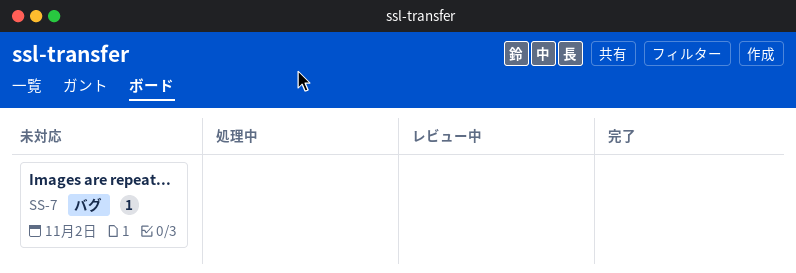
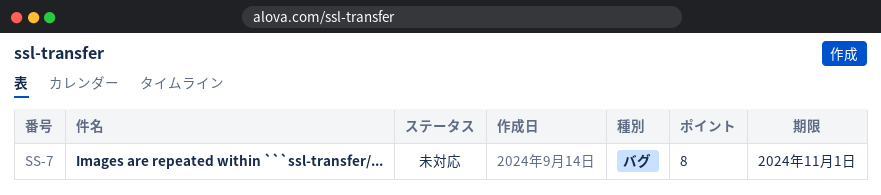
SS-7, estimate: 1 -> 8
SS-7, due: Nov 2 -> Nov 1

